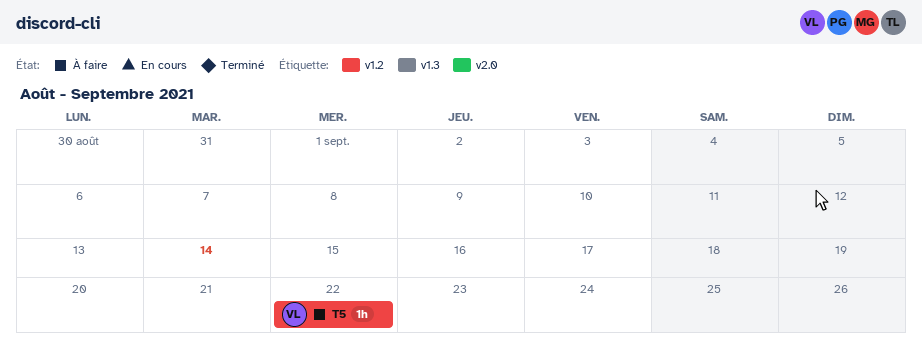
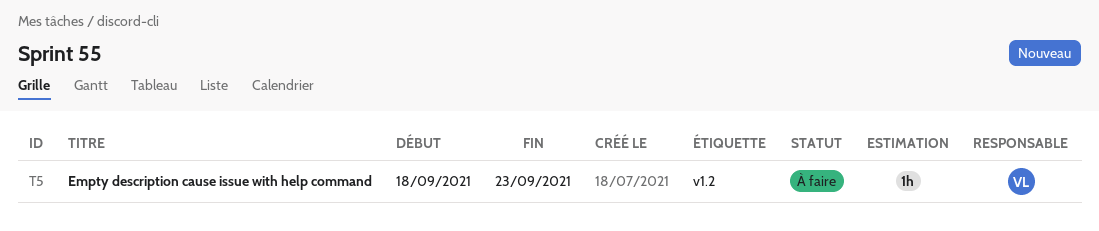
T5, start: Sep 22 -> Sep 18
T5, due: Sep 22 -> Sep 23

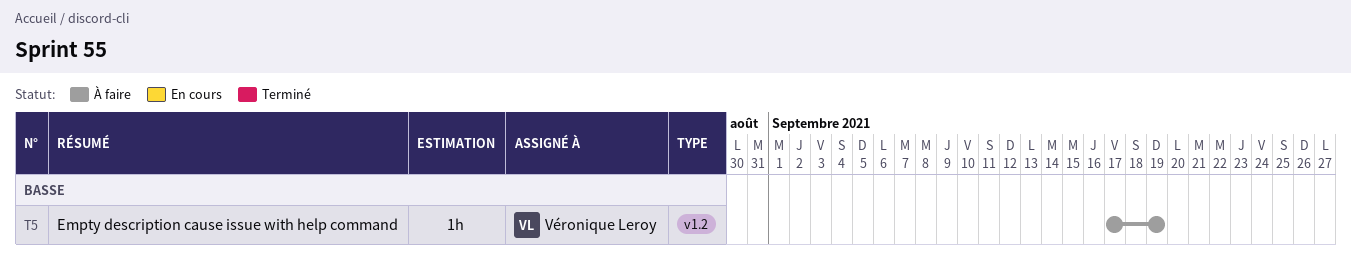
T5, start: Sep 18 -> Sep 17
T5, due: Sep 23 -> Sep 19

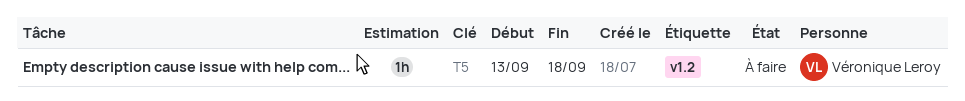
T5, start: Sep 17 -> Sep 13
T5, due: Sep 19 -> Sep 18

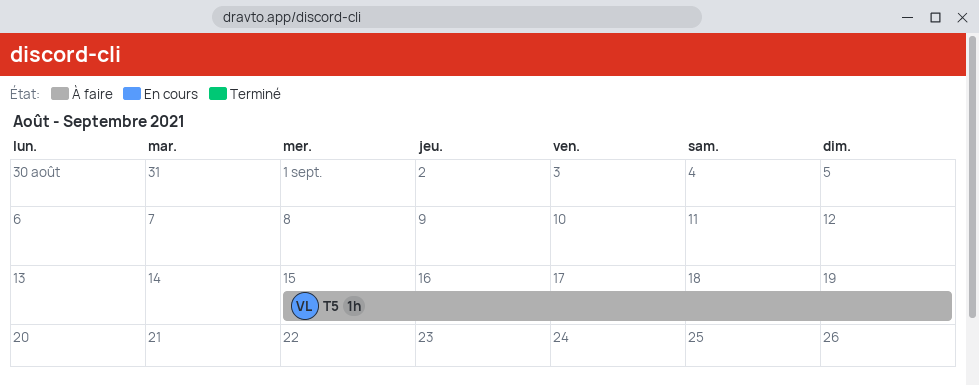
T5, start: Sep 13 -> Sep 15
T5, due: Sep 18 -> Sep 19

